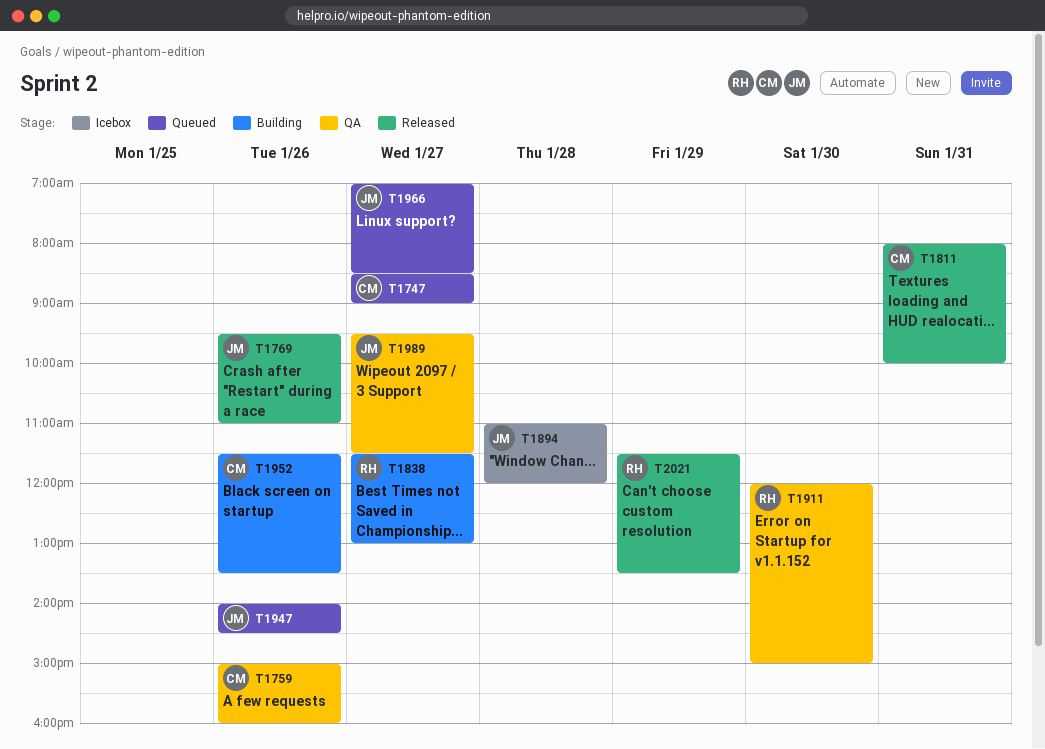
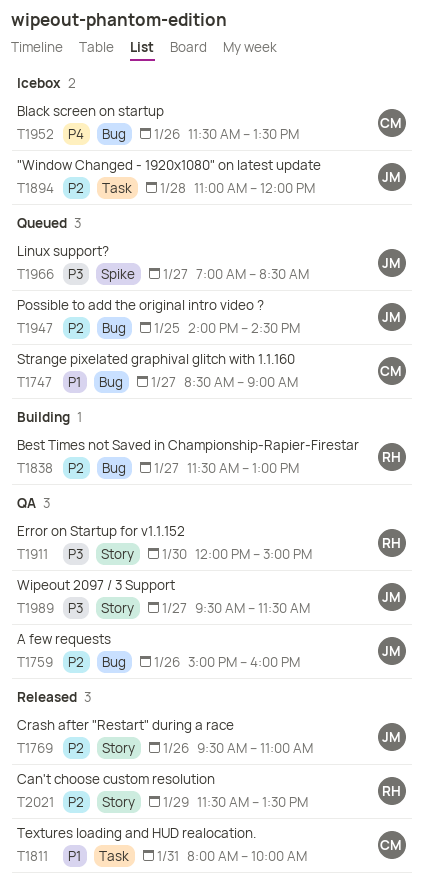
T1759, owner: CM -> JM
T1947, day: Jan 26 -> Jan 25
T1952, status: Building -> Icebox

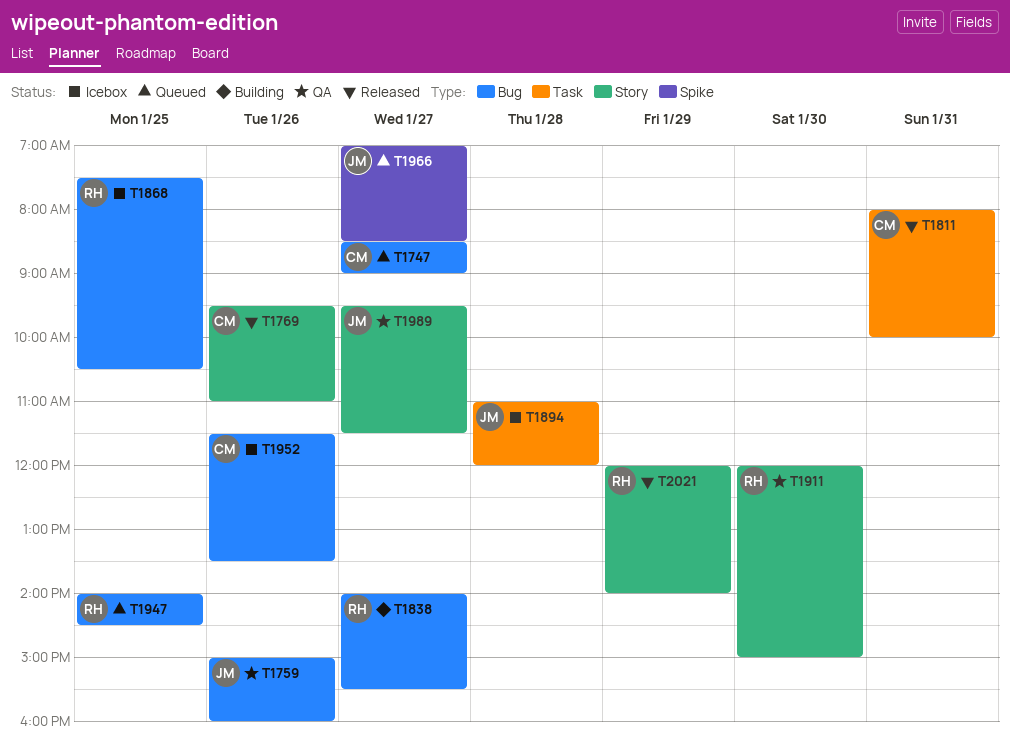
T1769, owner: JM -> CM
T1838, begins: 11:30 -> 14:00
T1838, ends: 13:00 -> 15:30
T1868: none -> present
T1947, owner: JM -> RH
T2021, begins: 11:30 -> 12:00
T2021, ends: 13:30 -> 14:00

